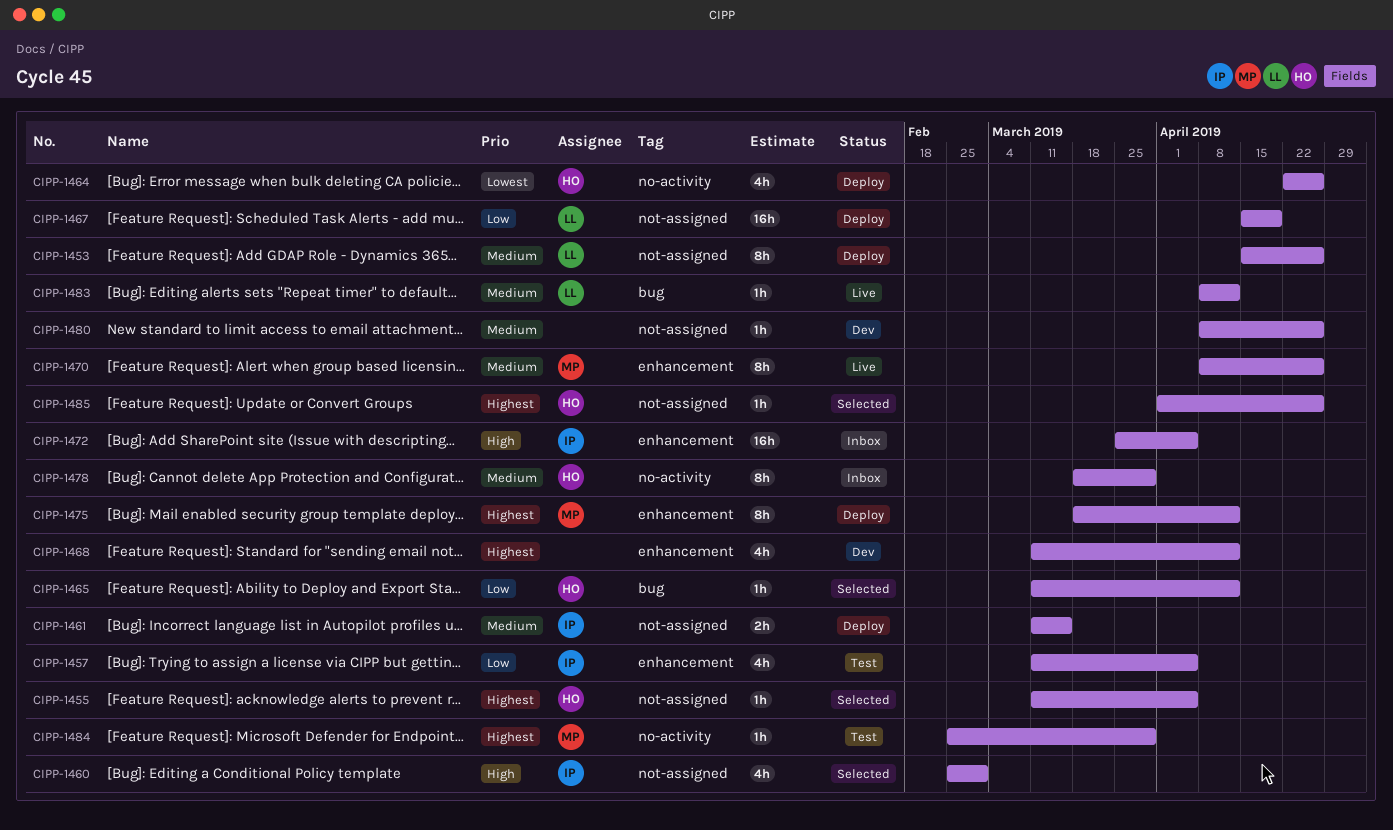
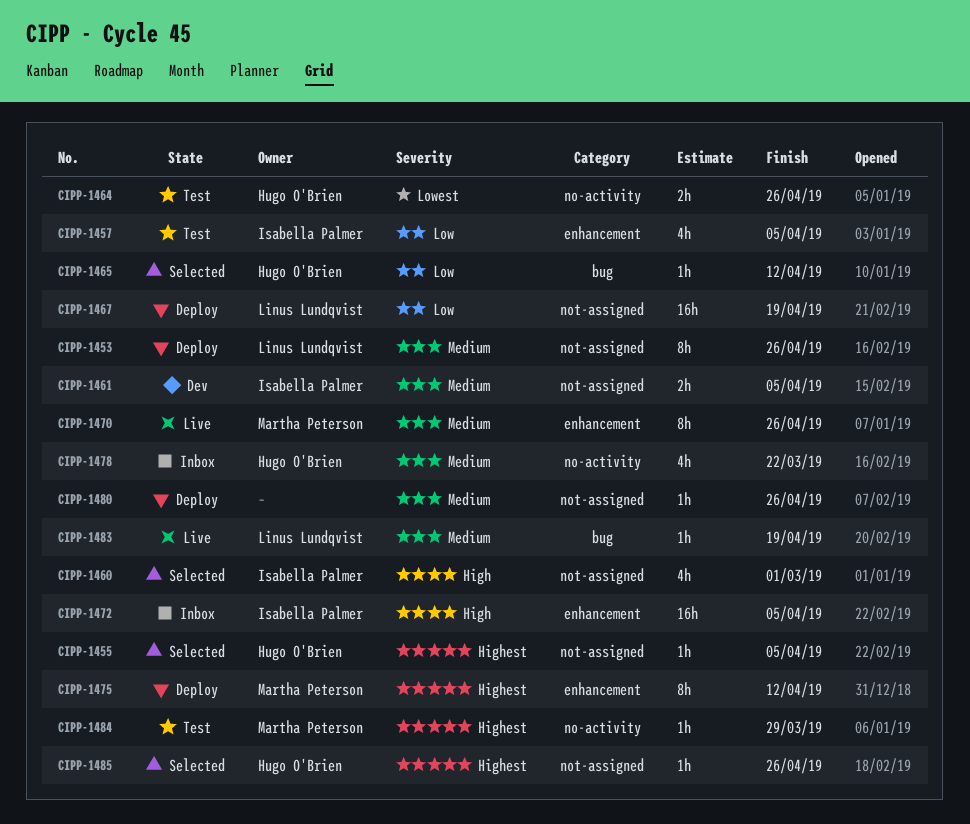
CIPP-1461, status: Deploy -> Dev
CIPP-1461, due: Mar 15 -> Apr 5
CIPP-1464, status: Deploy -> Test
CIPP-1464, estimate: 4h -> 2h
CIPP-1468: present -> none
CIPP-1478, estimate: 8h -> 4h
CIPP-1478, due: Mar 29 -> Mar 22
CIPP-1480, status: Dev -> Deploy
CIPP-1483, due: Apr 12 -> Apr 19

